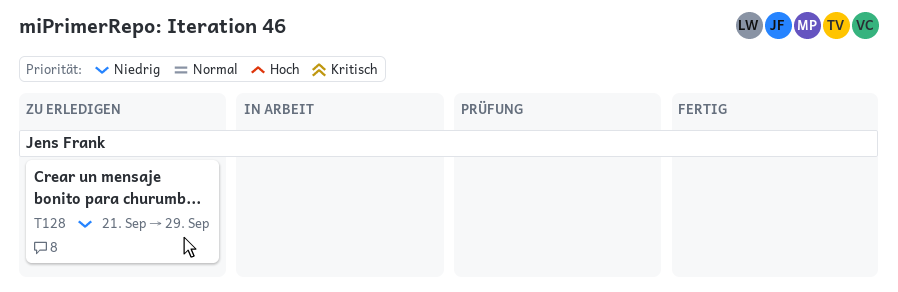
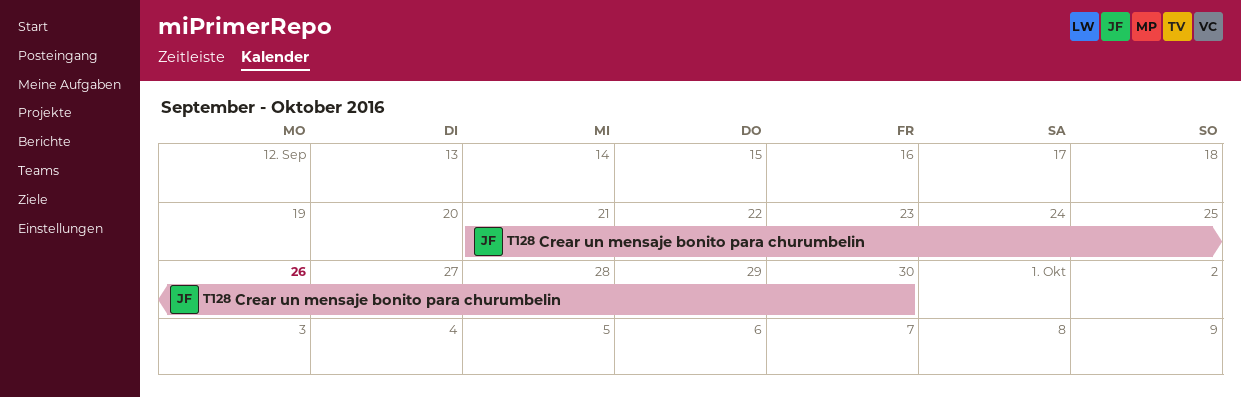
T128, due: Sep 29 -> Sep 30

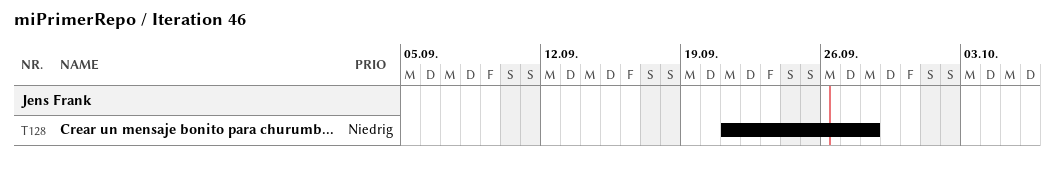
T128, due: Sep 30 -> Sep 28

